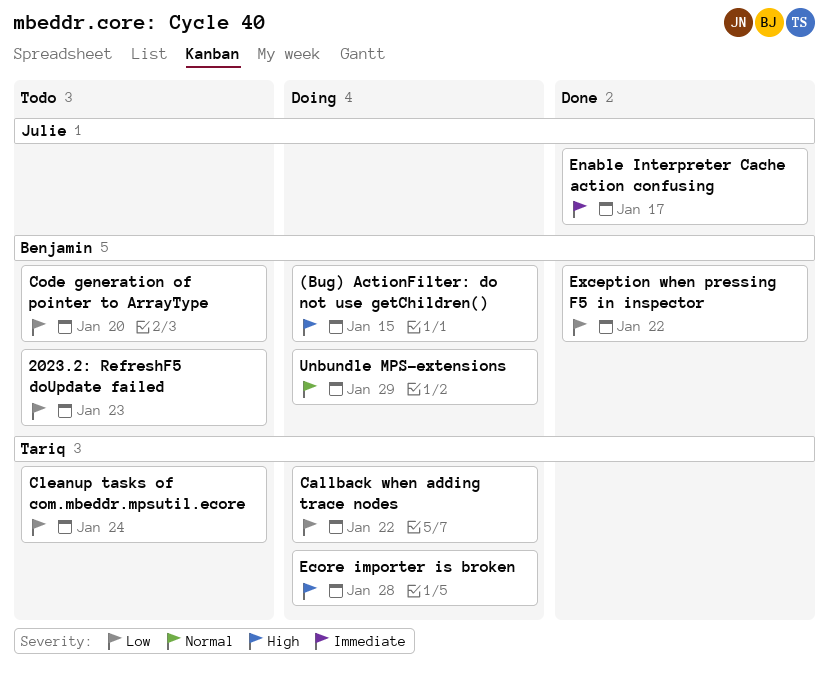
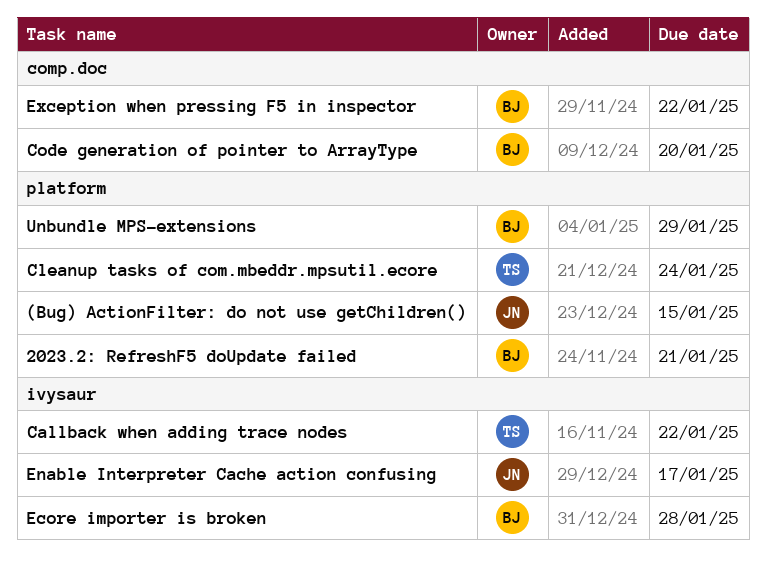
(Bug) ActionFilter: do not use getChildren(), owner: Benjamin -> Julie
2023.2: RefreshF5 doUpdate failed, due: Jan 23 -> Jan 21
Ecore importer is broken, owner: Tariq -> Benjamin

